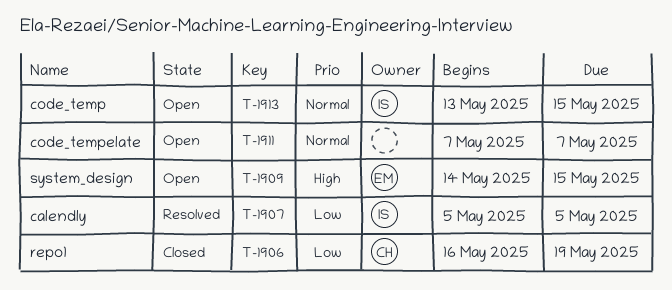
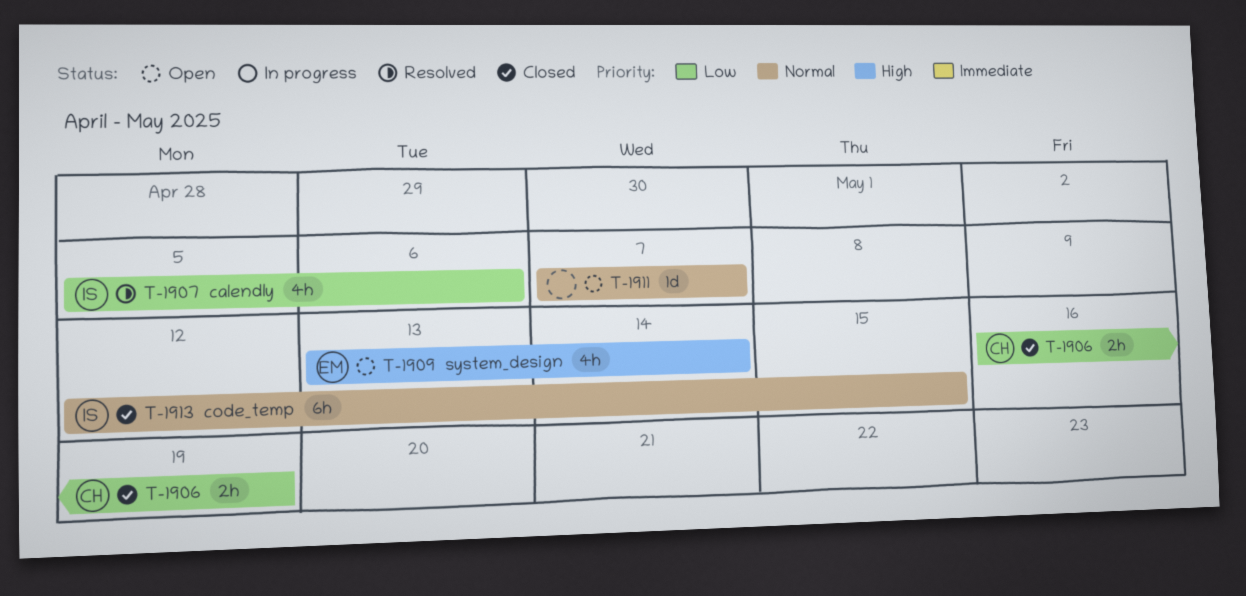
T-1907, due: May 5 -> May 6
T-1909, start: May 14 -> May 13
T-1909, due: May 15 -> May 14
T-1913, status: Open -> Closed
T-1913, start: May 13 -> May 12

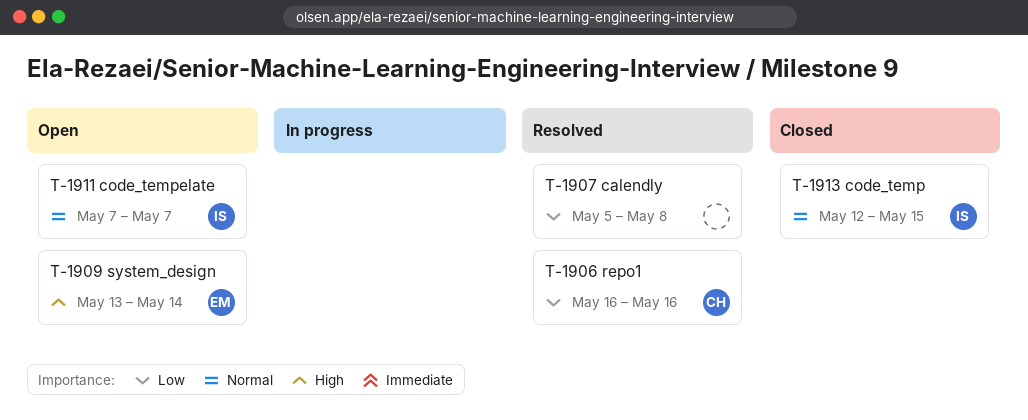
T-1906, status: Closed -> Resolved
T-1906, due: May 19 -> May 16
T-1907, owner: IS -> none
T-1907, due: May 6 -> May 8
T-1911, owner: none -> IS

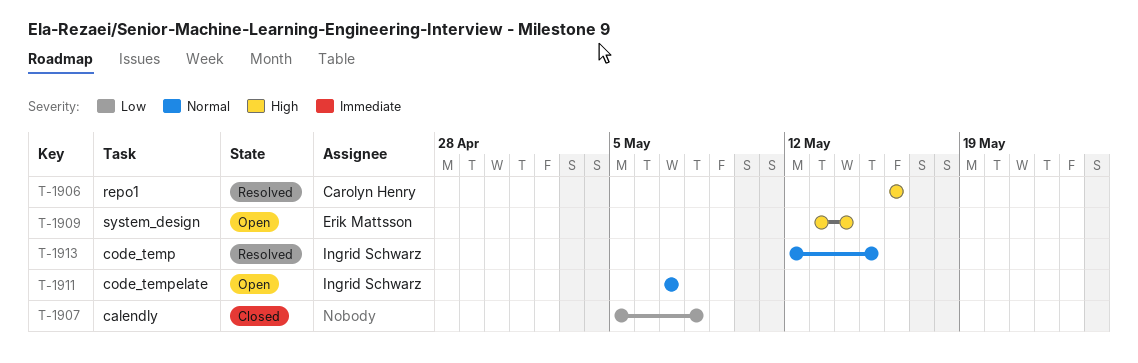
T-1906, priority: Low -> High
T-1907, status: Resolved -> Closed
T-1913, status: Closed -> Resolved

